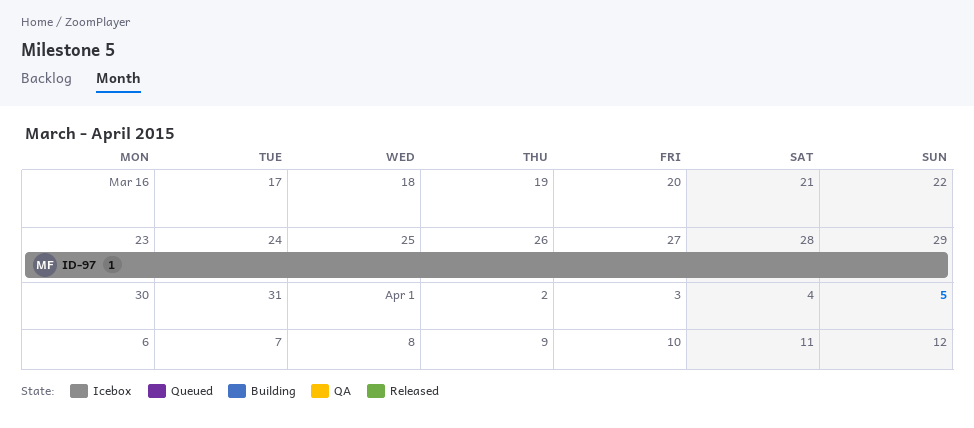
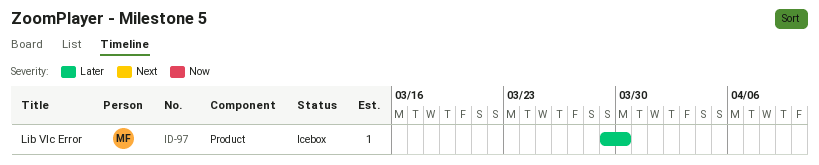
ID-97, start: Mar 23 -> Mar 29
ID-97, due: Mar 29 -> Mar 30

